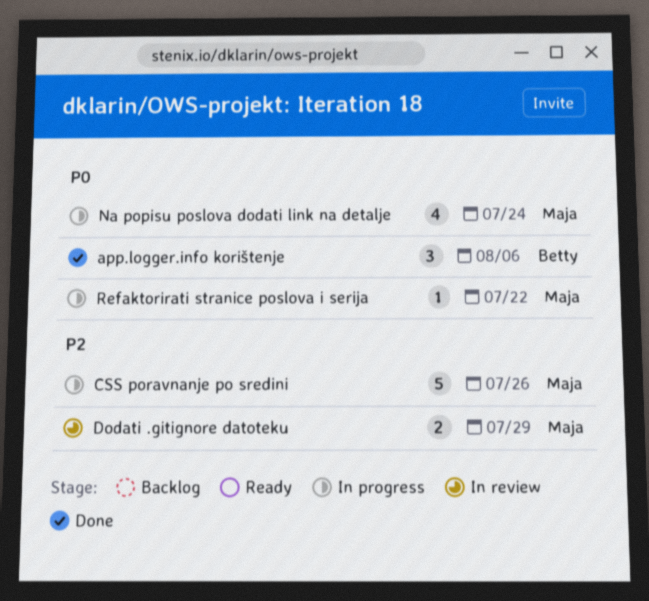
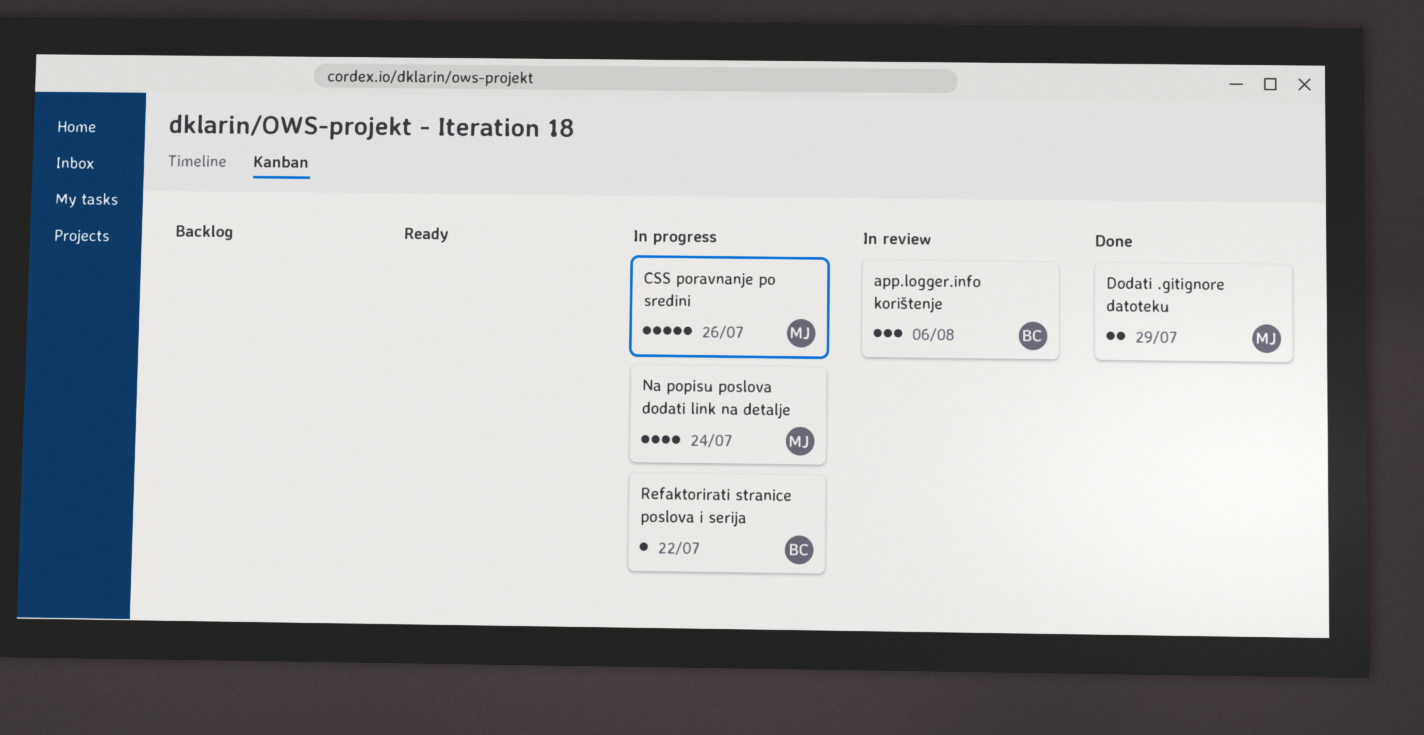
app.logger.info korištenje, status: Done -> In review
Dodati .gitignore datoteku, status: In review -> Done
Refaktorirati stranice poslova i serija, owner: Maja -> Betty

